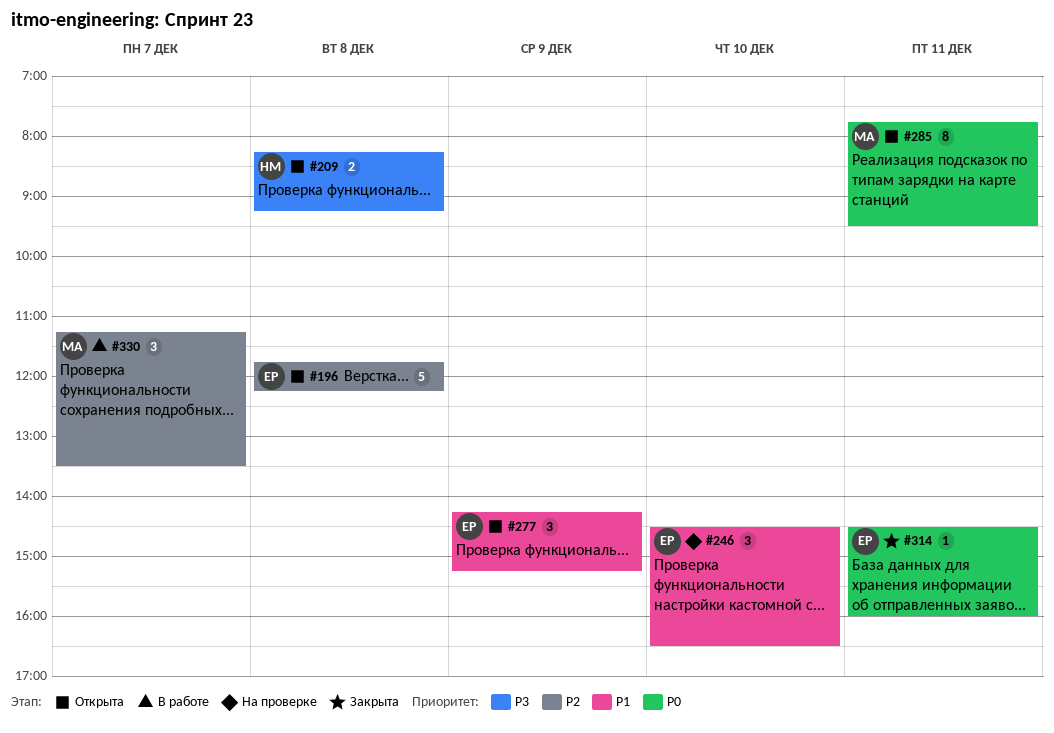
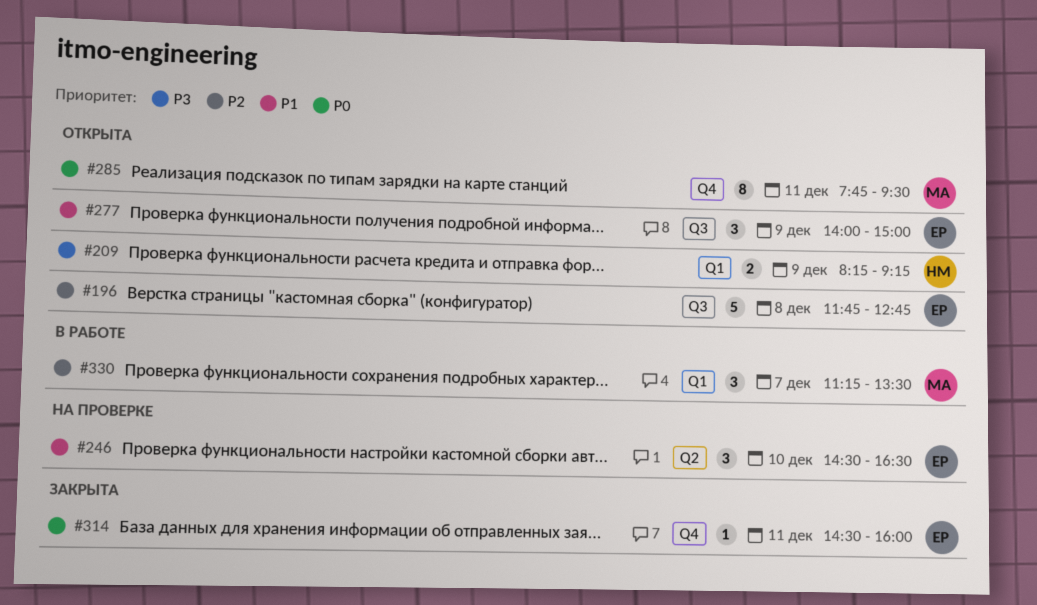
#196, ends: 12:15 -> 12:45
#209, day: Dec 8 -> Dec 9
#277, begins: 14:15 -> 14:00
#277, ends: 15:15 -> 15:00

